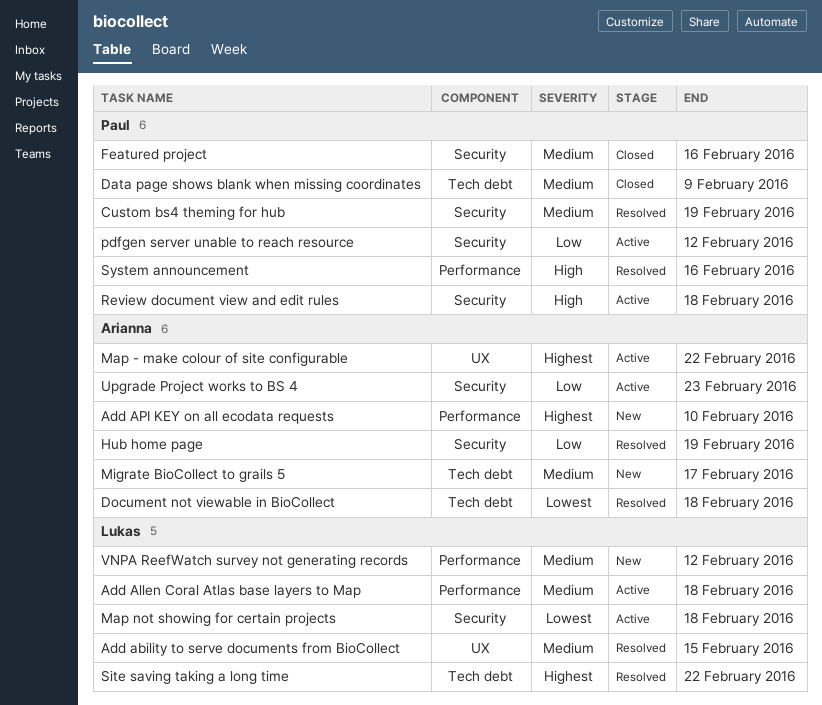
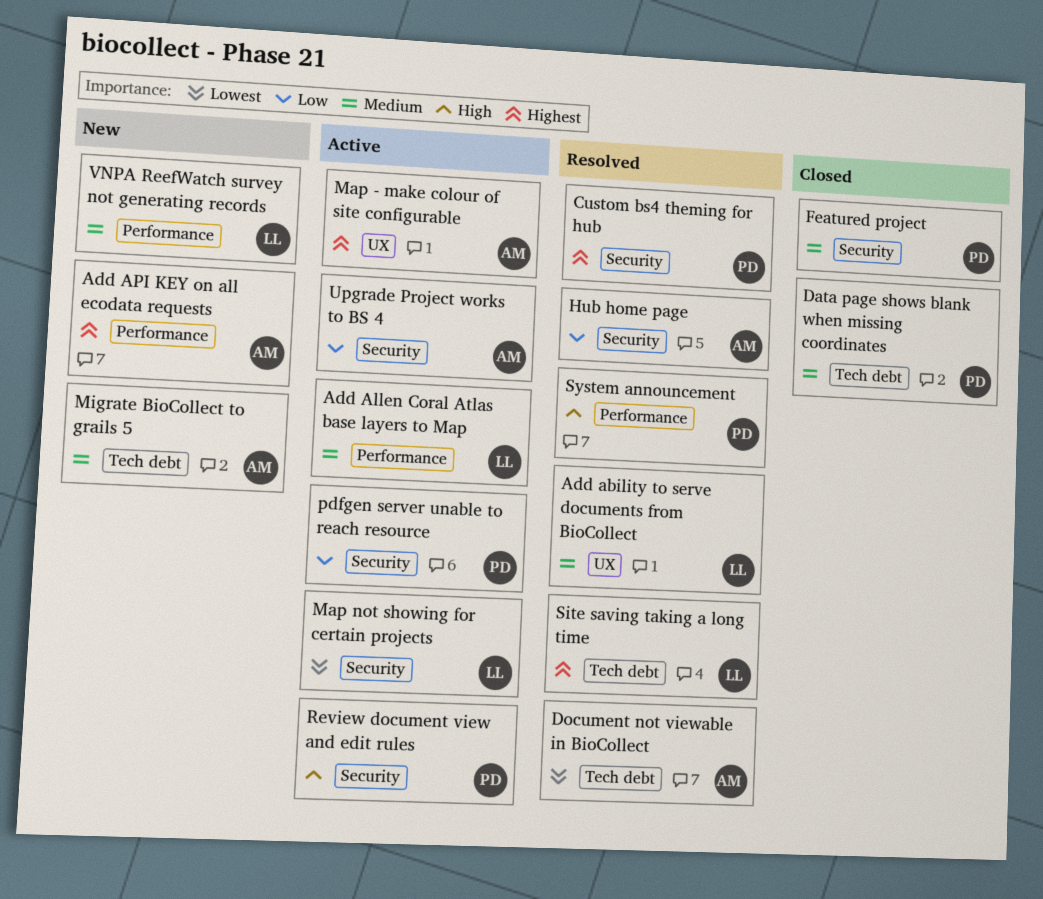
Custom bs4 theming for hub, priority: Medium -> Highest

